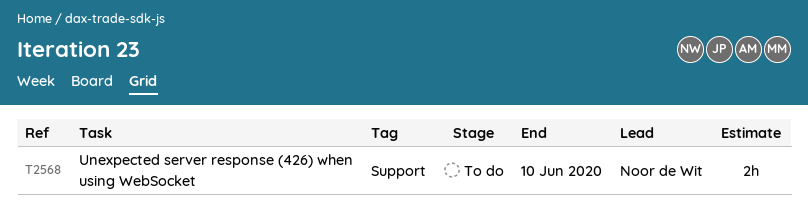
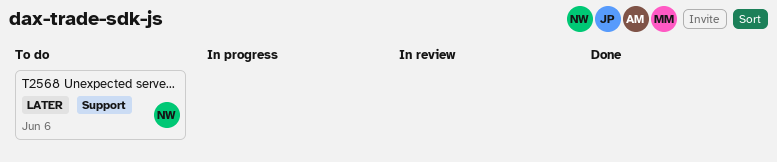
T2568, due: Jun 10 -> Jun 6

